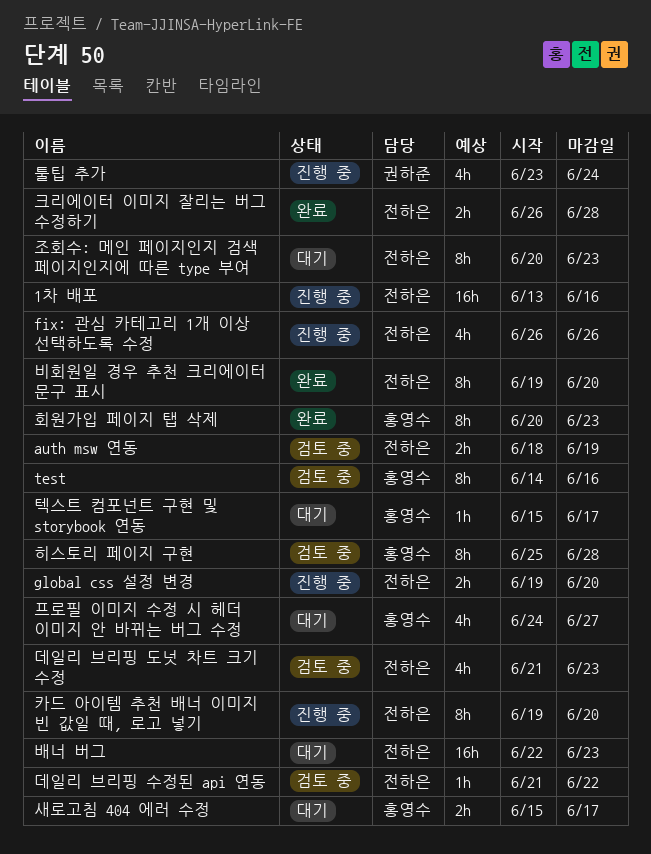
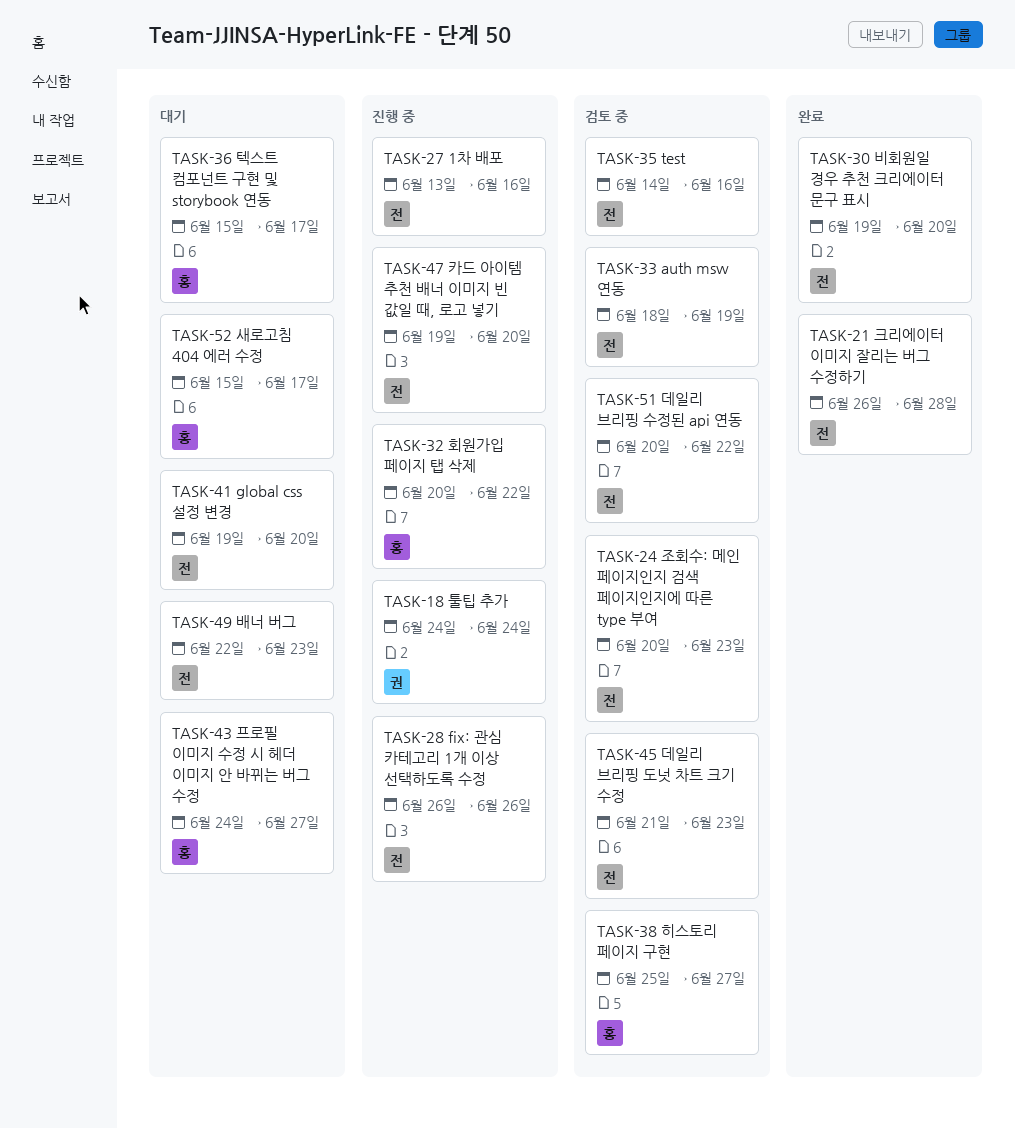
global css 설정 변경, status: 진행 중 -> 대기
test, owner: 홍영수 -> 전하은
데일리 브리핑 수정된 api 연동, start: Jun 21 -> Jun 20
조회수: 메인 페이지인지 검색 페이지인지에 따른 type 부여, status: 대기 -> 검토 중
툴팁 추가, start: Jun 23 -> Jun 24
회원가입 페이지 탭 삭제, status: 완료 -> 진행 중
회원가입 페이지 탭 삭제, due: Jun 23 -> Jun 22
히스토리 페이지 구현, due: Jun 28 -> Jun 27

